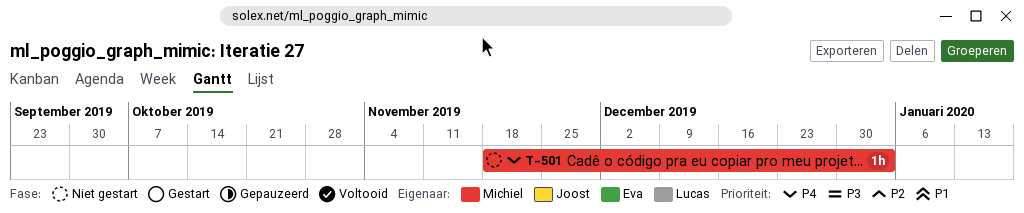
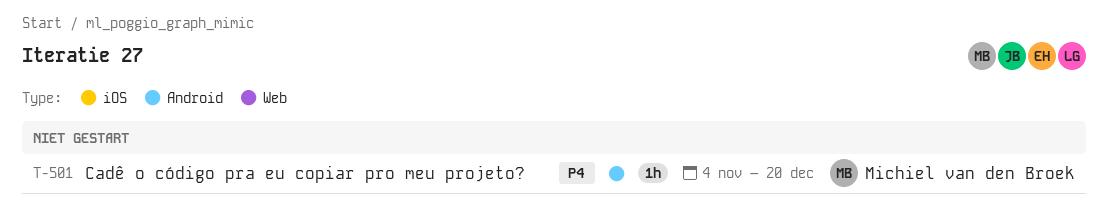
T-501, start: Nov 18 -> Nov 4
T-501, due: Jan 3 -> Dec 20

